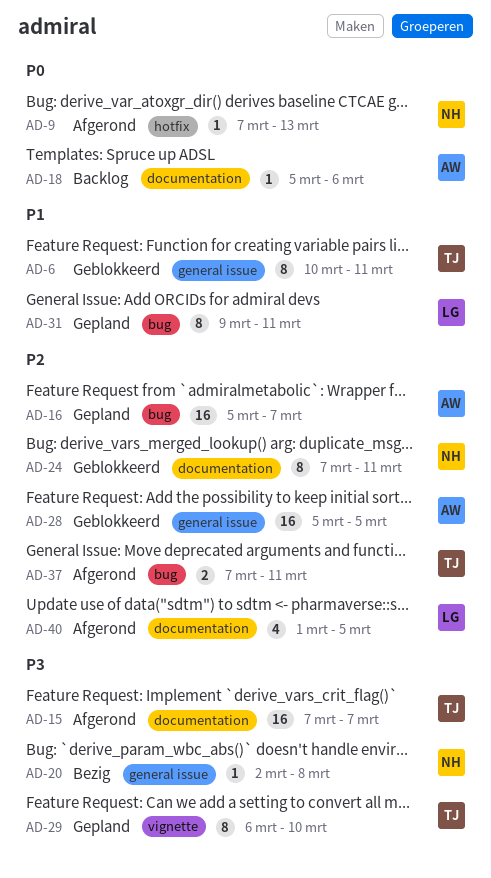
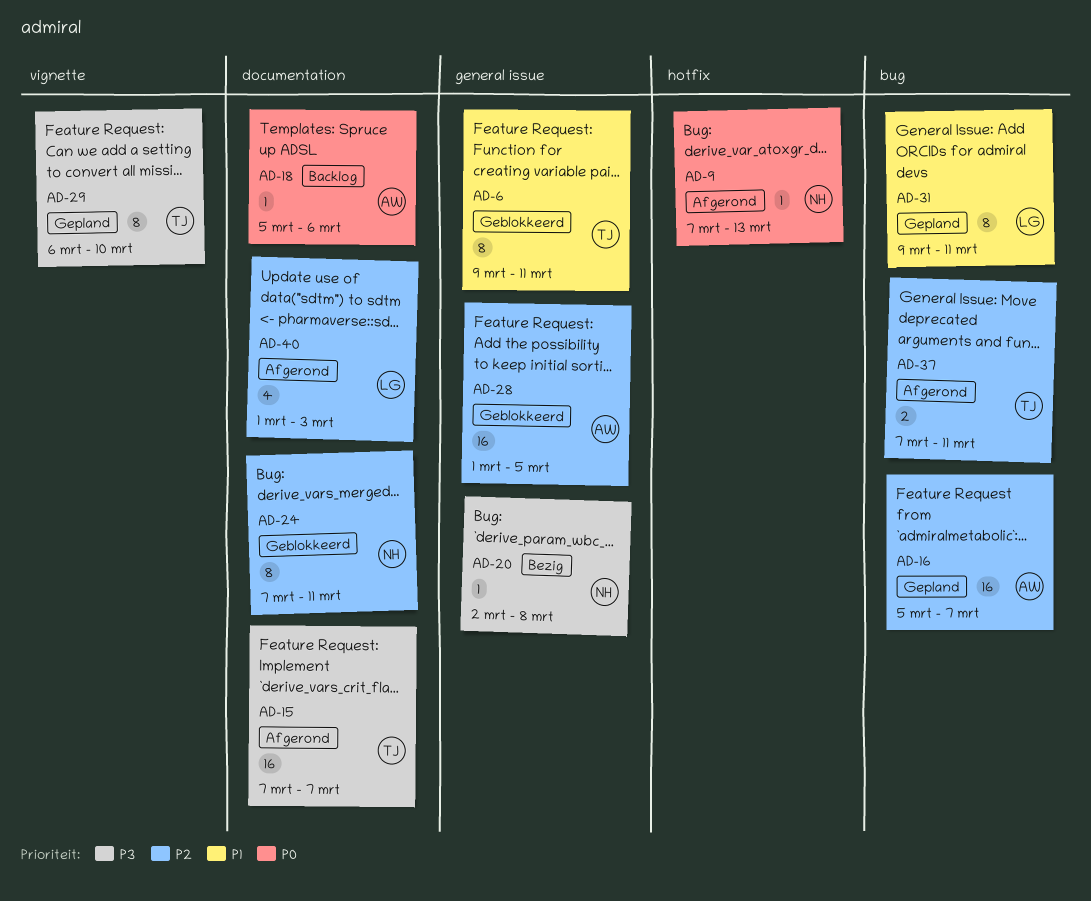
AD-6, start: Mar 10 -> Mar 9
AD-28, start: Mar 5 -> Mar 1
AD-40, due: Mar 5 -> Mar 3

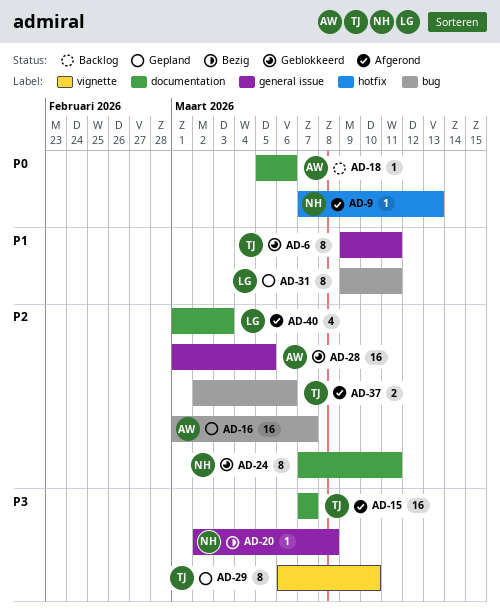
AD-16, start: Mar 5 -> Mar 1
AD-37, start: Mar 7 -> Mar 2
AD-37, due: Mar 11 -> Mar 6

